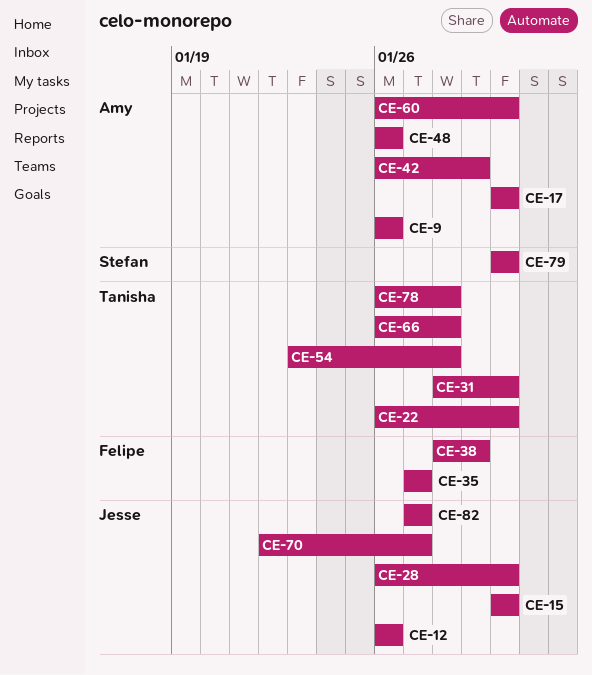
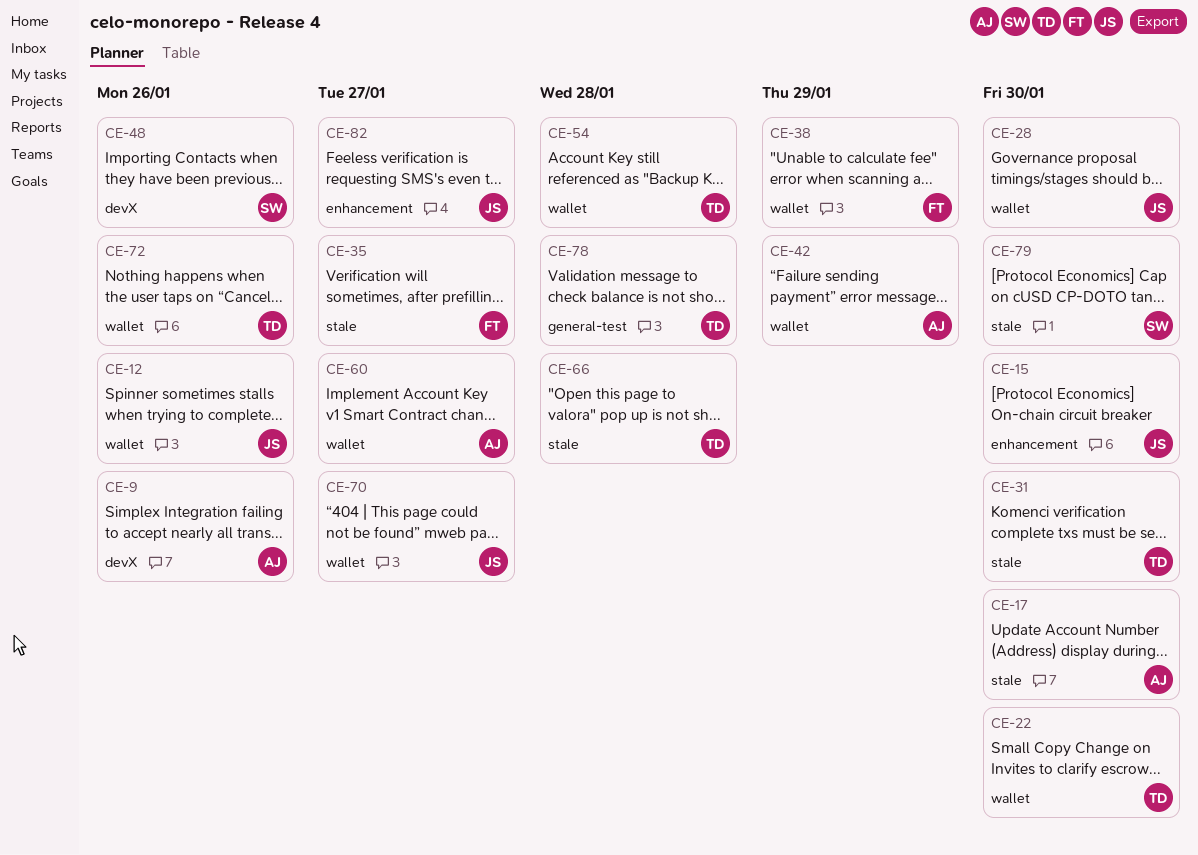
CE-48, owner: Amy -> Stefan
CE-60, due: Jan 30 -> Jan 27
CE-72: none -> present

